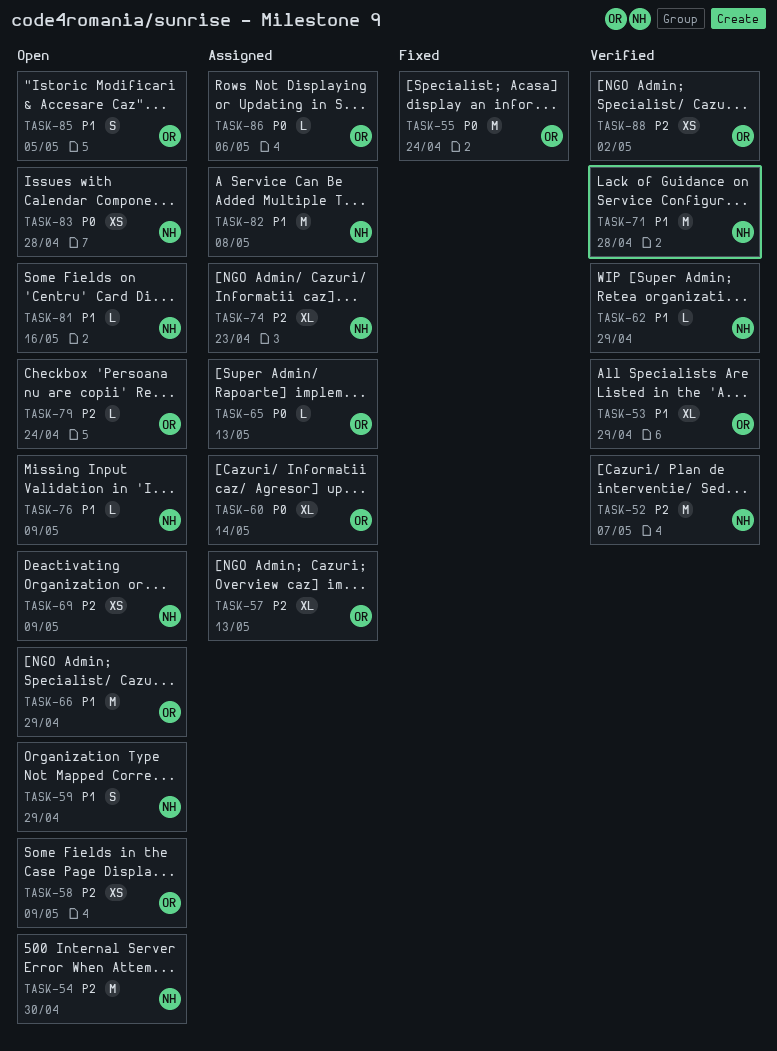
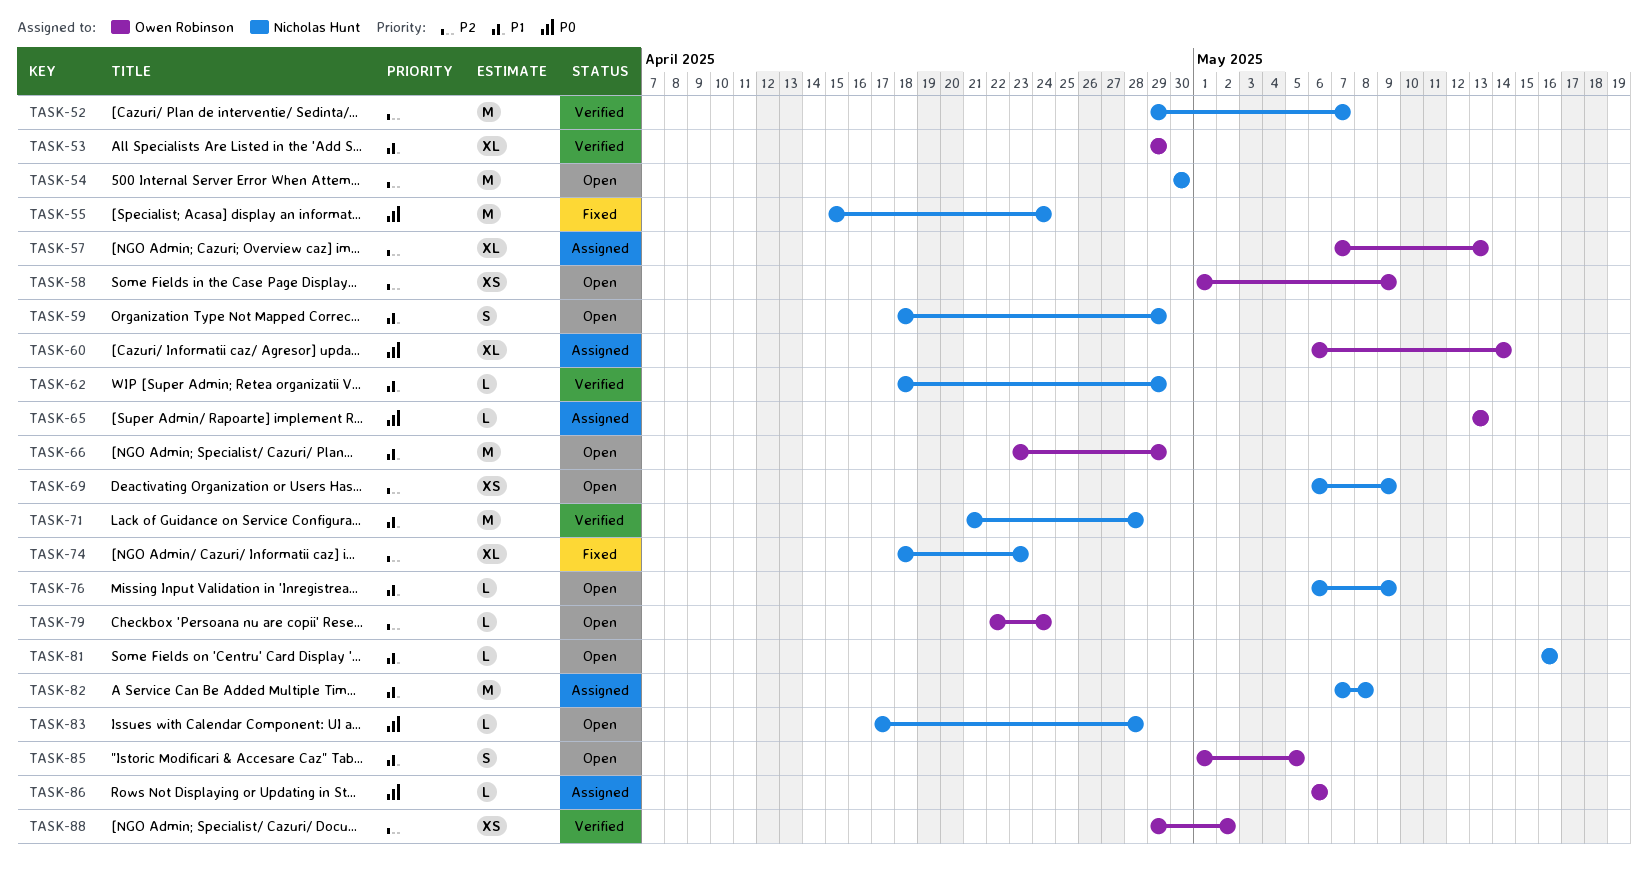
TASK-55, owner: Owen Robinson -> Nicholas Hunt
TASK-74, status: Assigned -> Fixed
TASK-83, estimate: XS -> L

